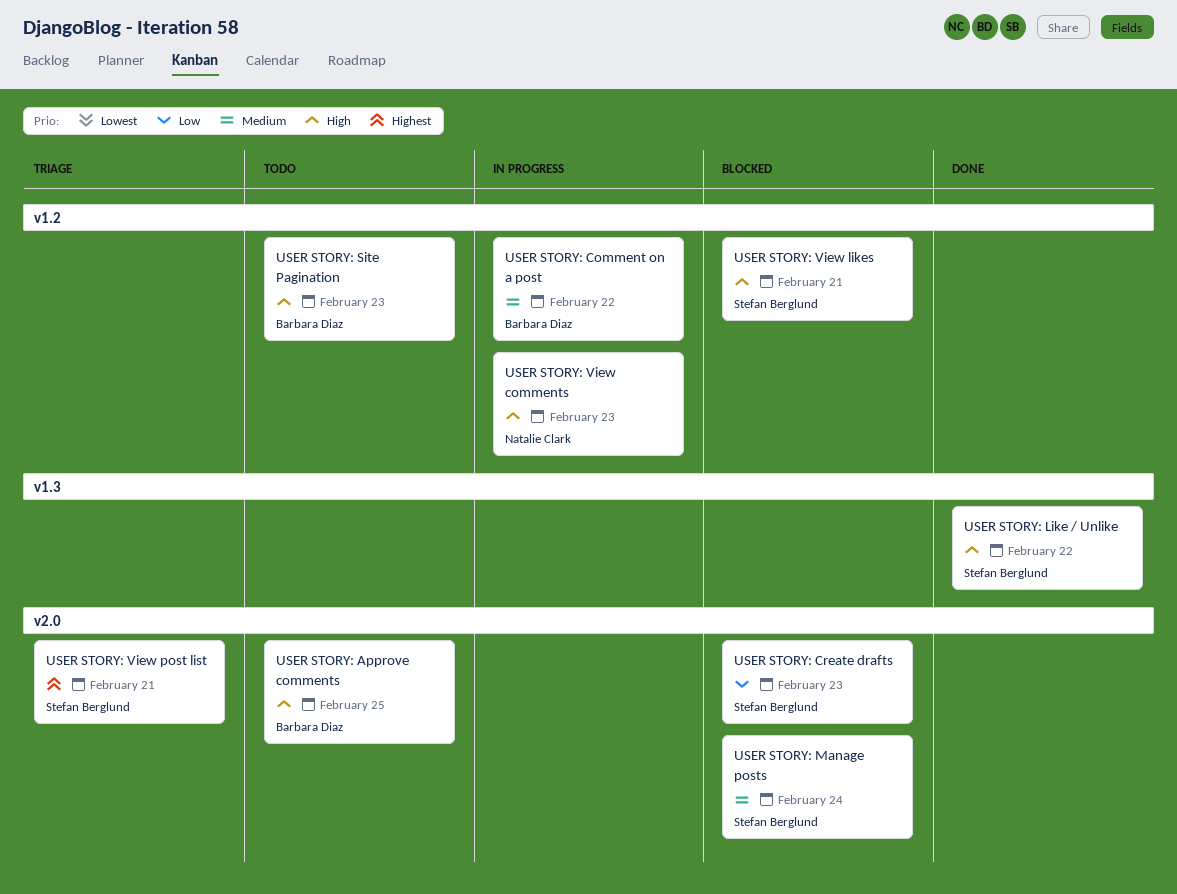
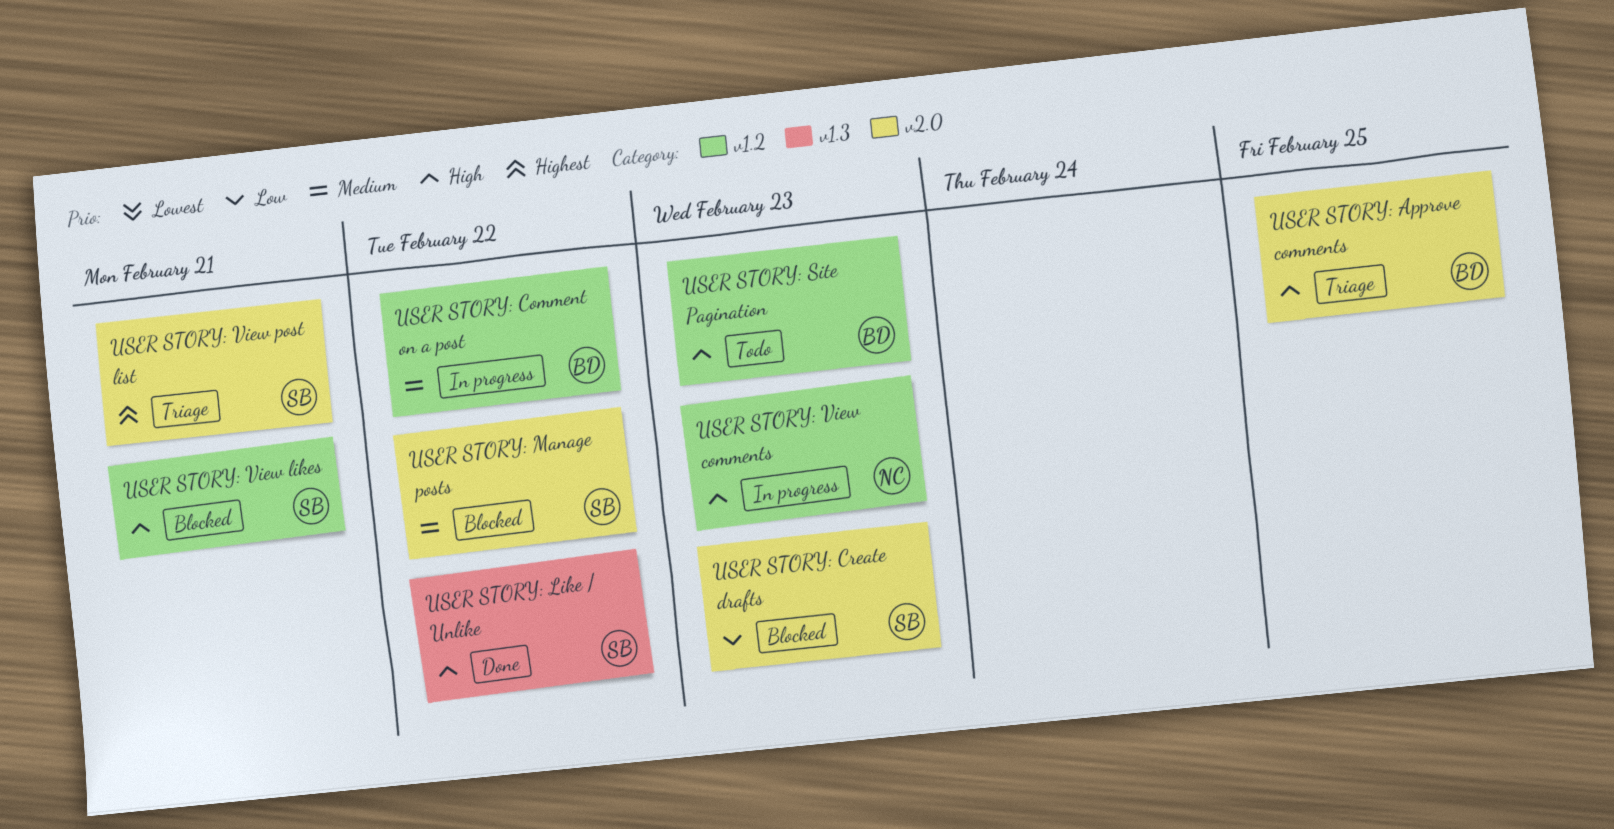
USER STORY: Approve comments, status: Todo -> Triage
USER STORY: Manage posts, due: Feb 24 -> Feb 22

